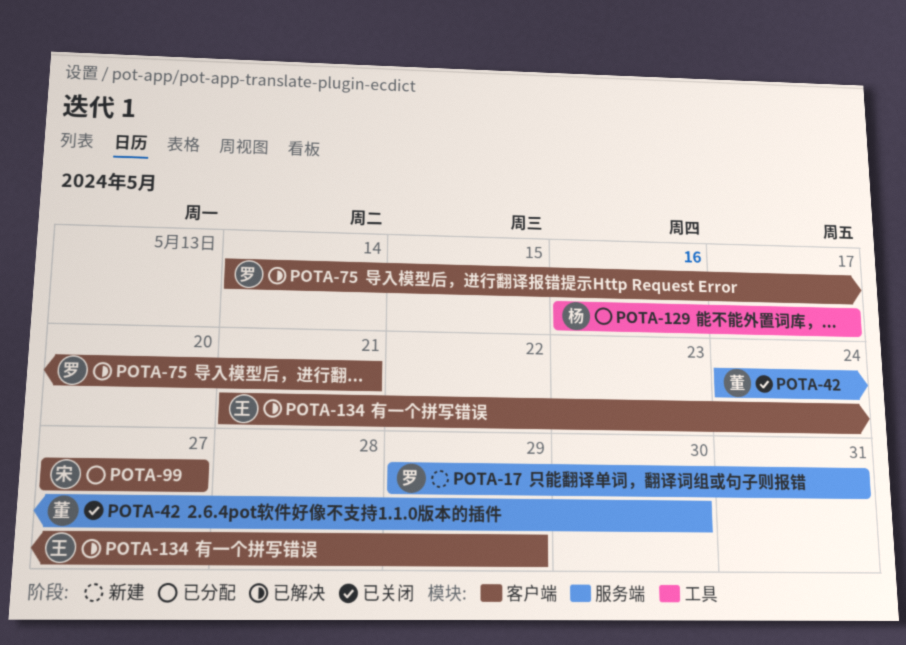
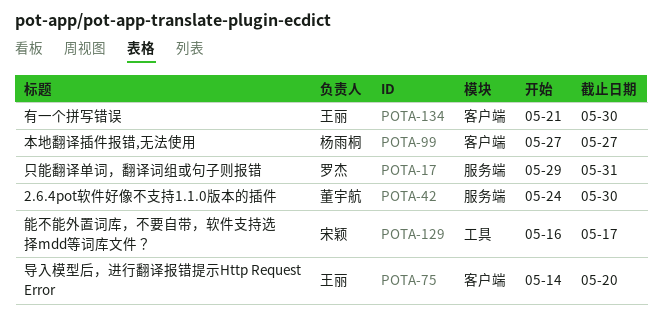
POTA-75, owner: 罗杰 -> 王丽
POTA-75, due: May 21 -> May 20
POTA-99, owner: 宋颖 -> 杨雨桐
POTA-129, owner: 杨雨桐 -> 宋颖
POTA-134, due: May 29 -> May 30

